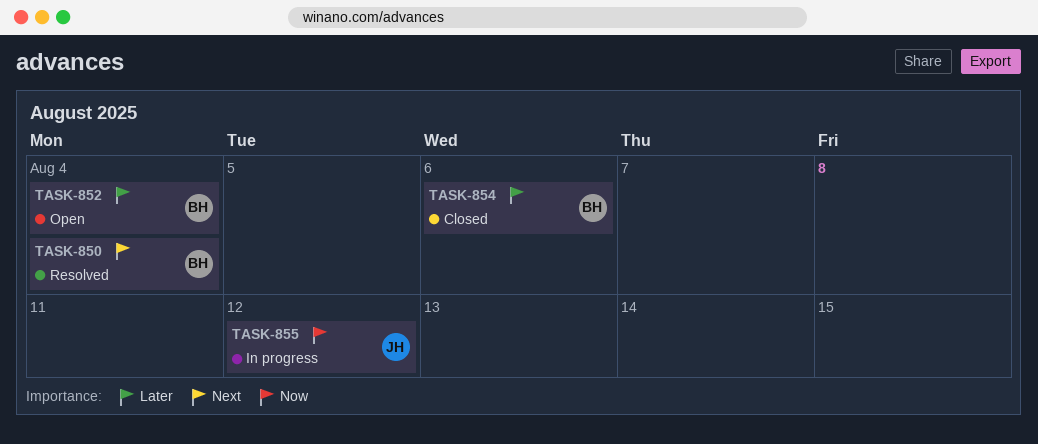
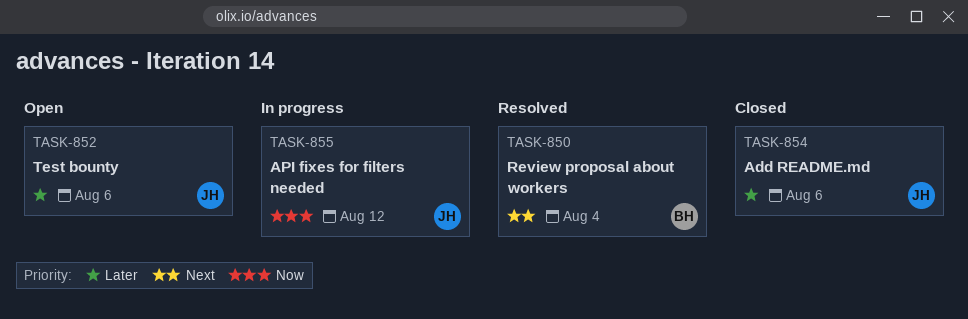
TASK-852, owner: BH -> JH
TASK-852, due: Aug 4 -> Aug 6
TASK-854, owner: BH -> JH

